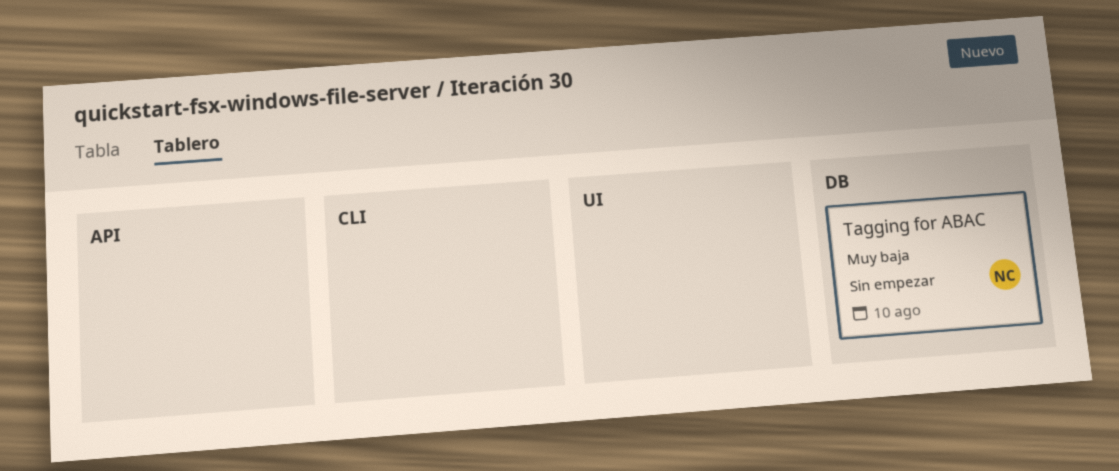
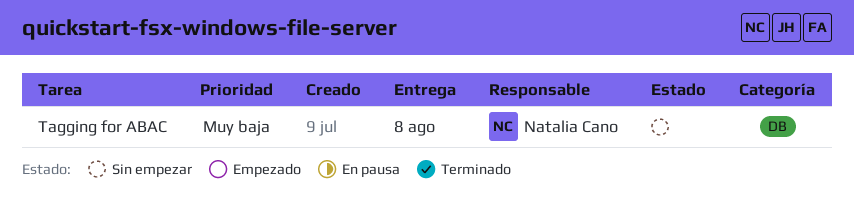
Tagging for ABAC, due: Aug 10 -> Aug 8

